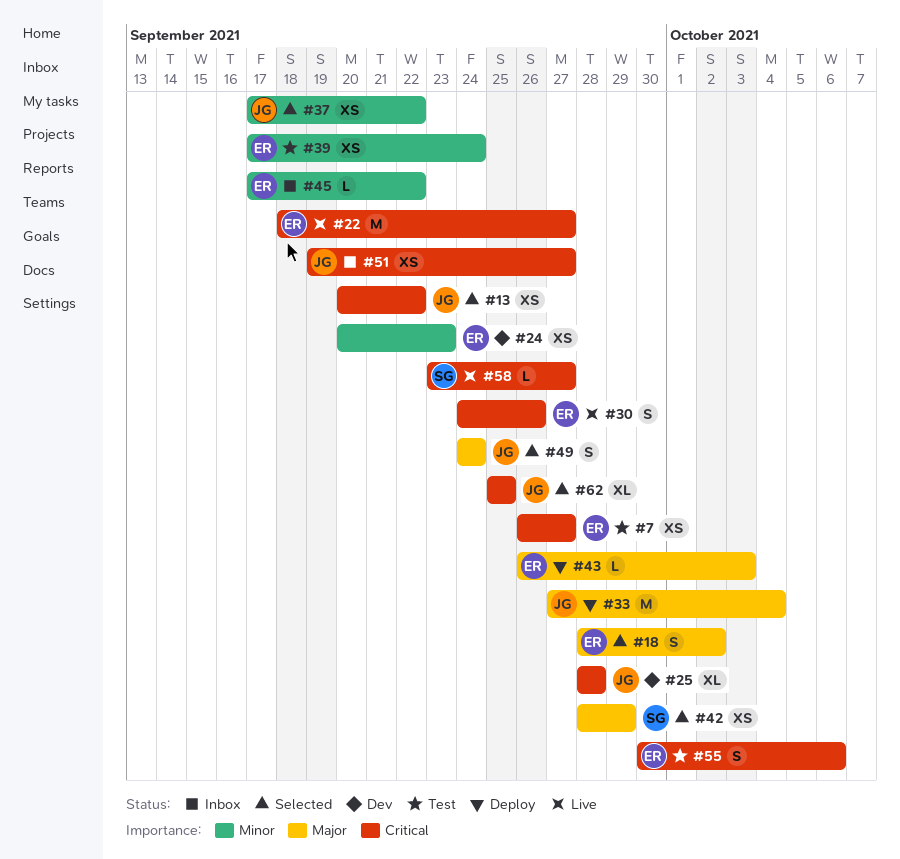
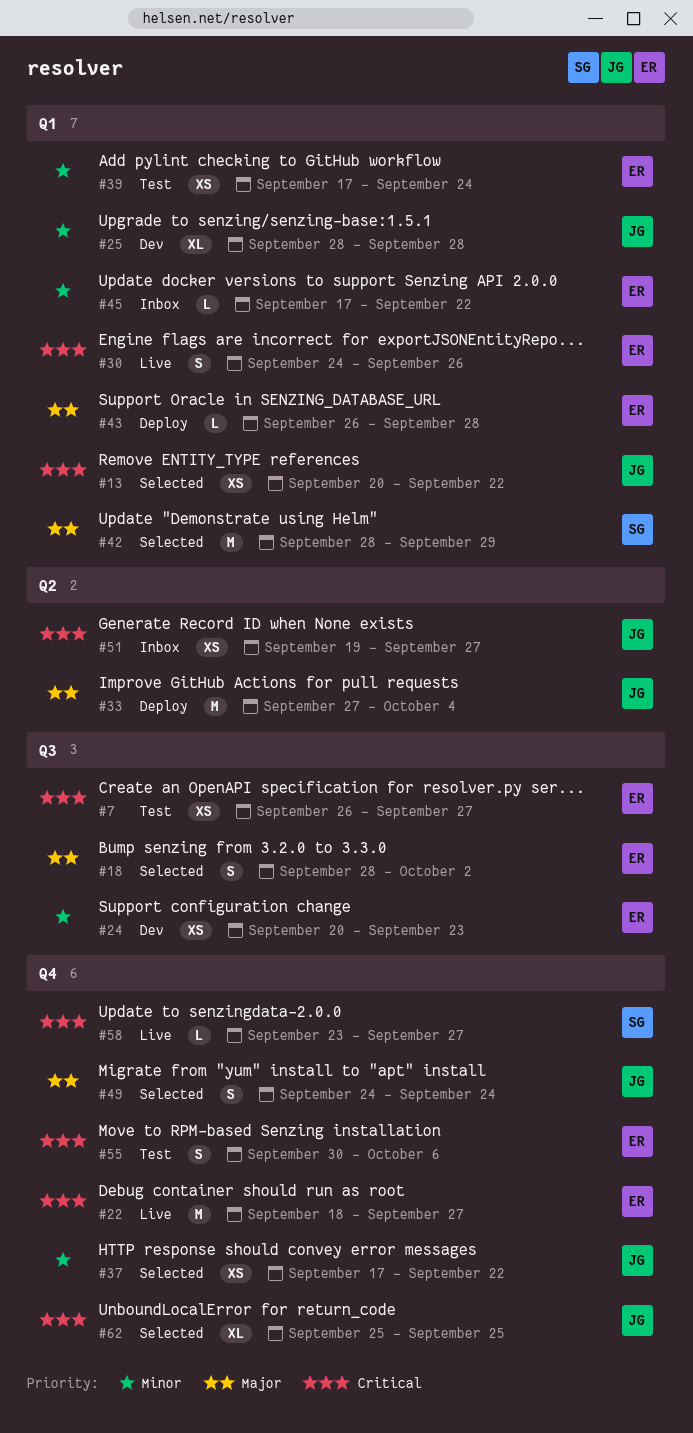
#25, priority: Critical -> Minor
#42, estimate: XS -> M
#43, due: Oct 3 -> Sep 28

